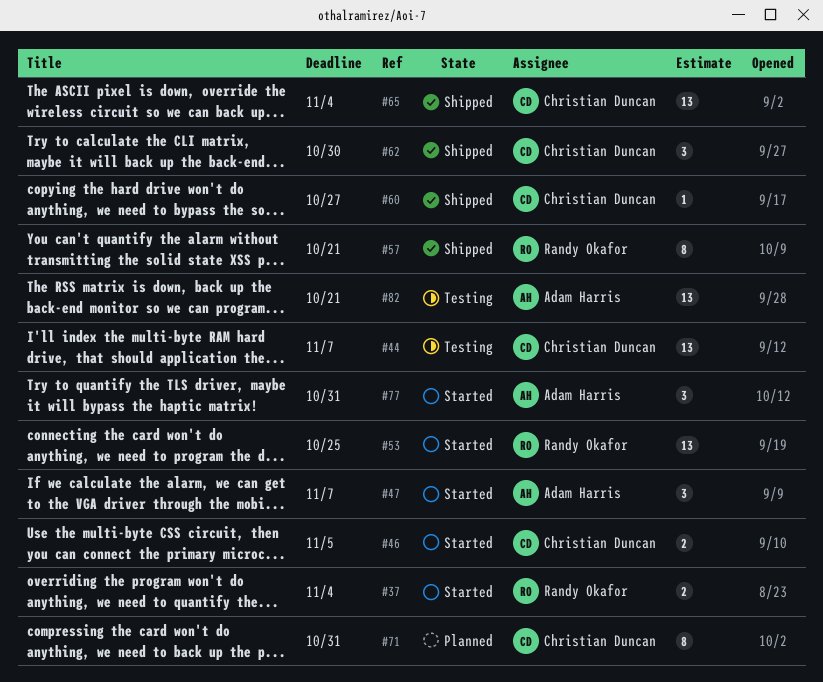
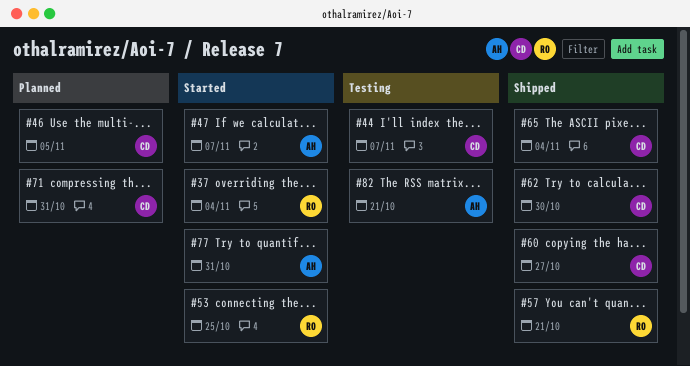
#46, status: Started -> Planned

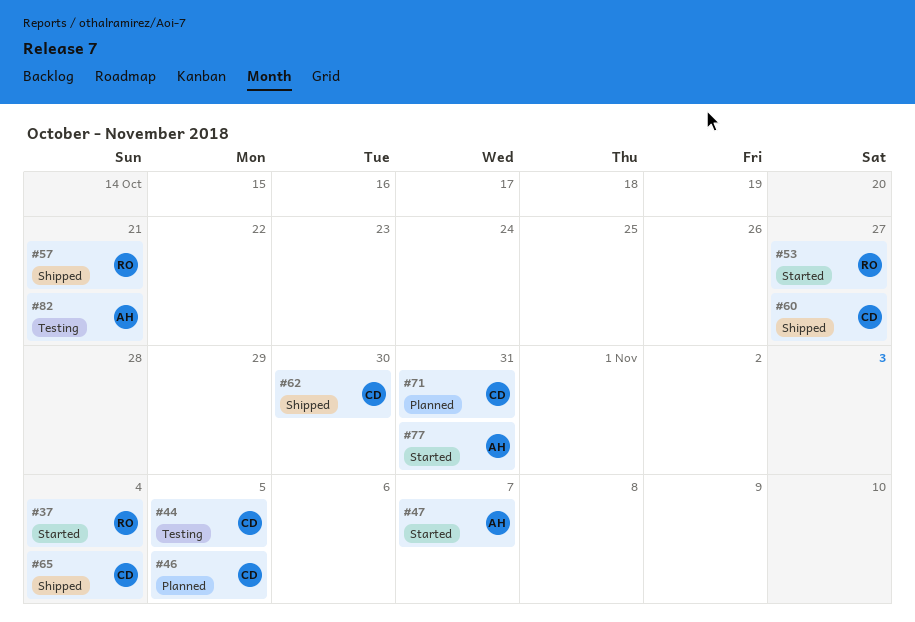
#44, due: Nov 7 -> Nov 5
#53, due: Oct 25 -> Oct 27

